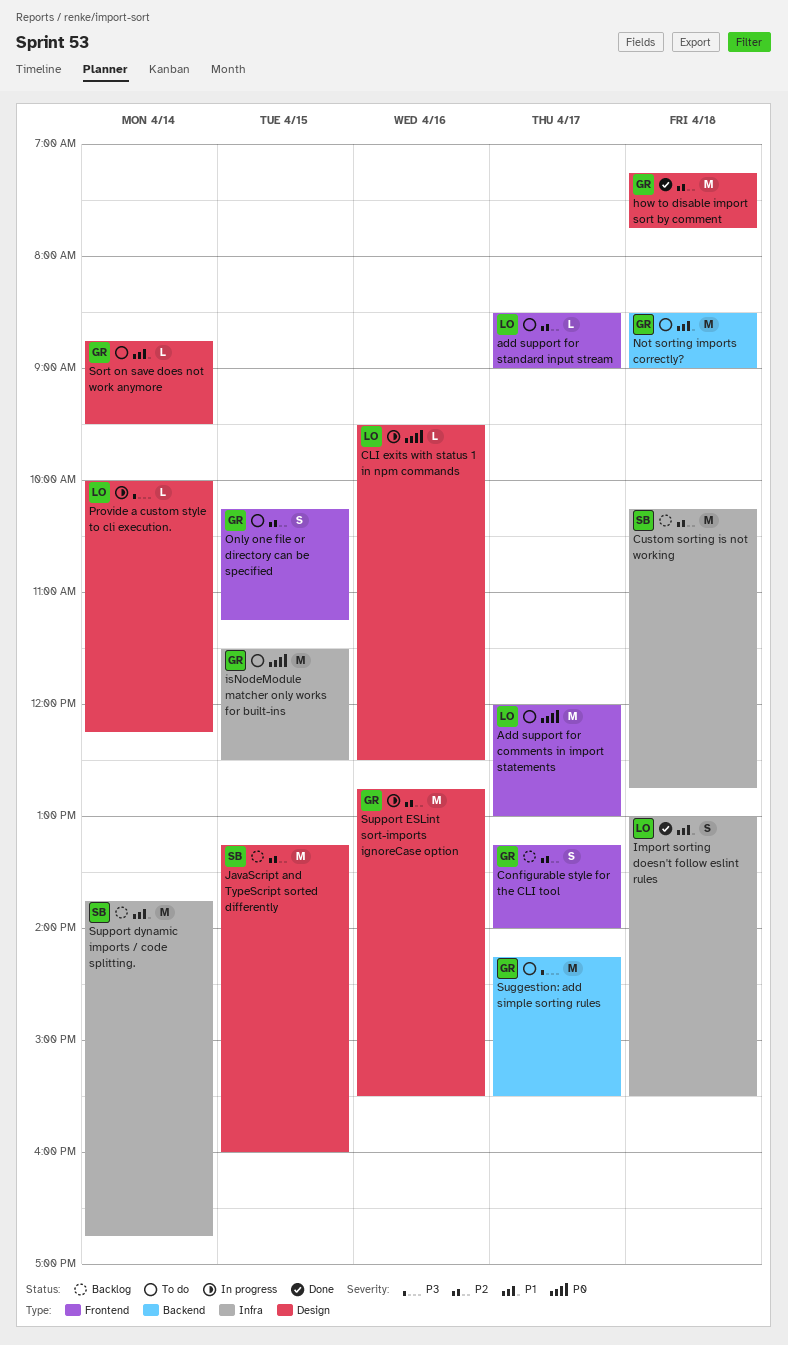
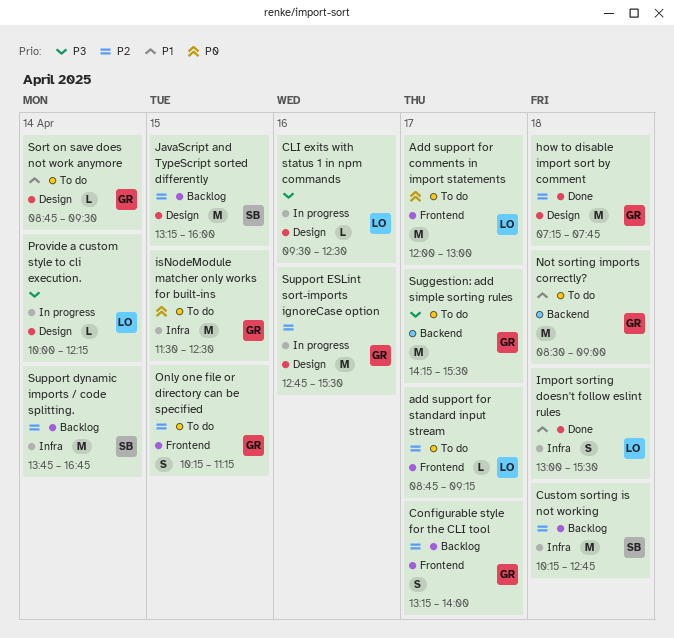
add support for standard input stream, begins: 08:30 -> 08:45
add support for standard input stream, ends: 09:00 -> 09:15
CLI exits with status 1 in npm commands, priority: P0 -> P3
Support dynamic imports / code splitting., priority: P1 -> P2

